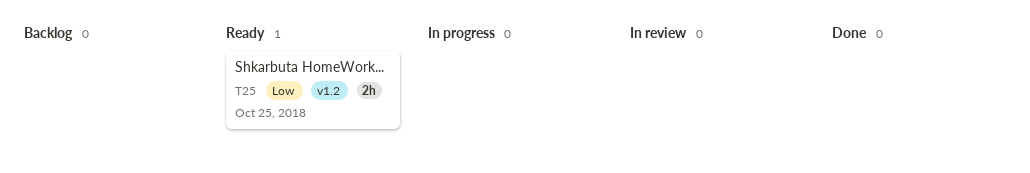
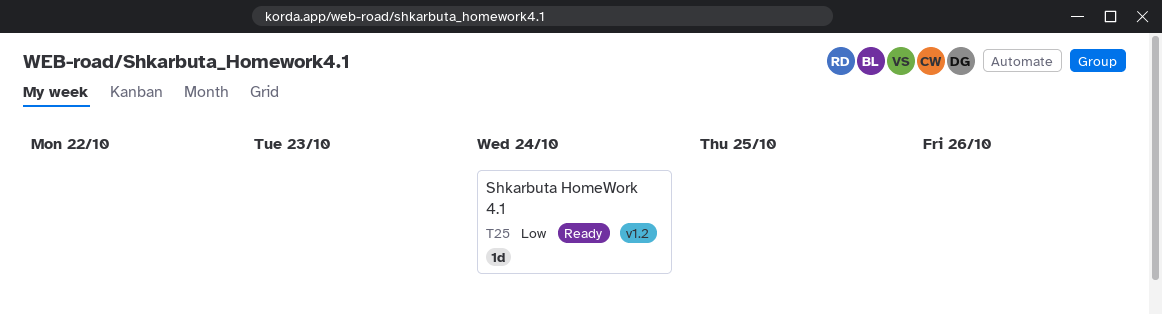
T25, estimate: 2h -> 1d
T25, due: Oct 25 -> Oct 24

